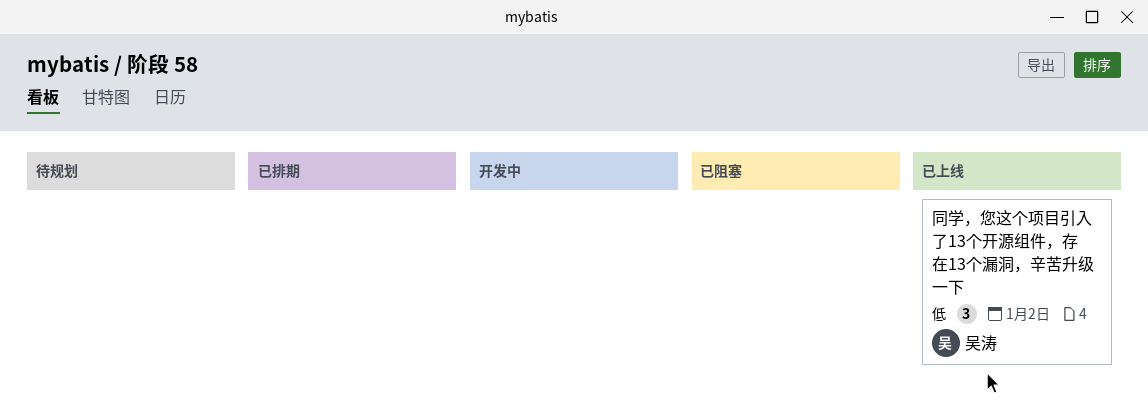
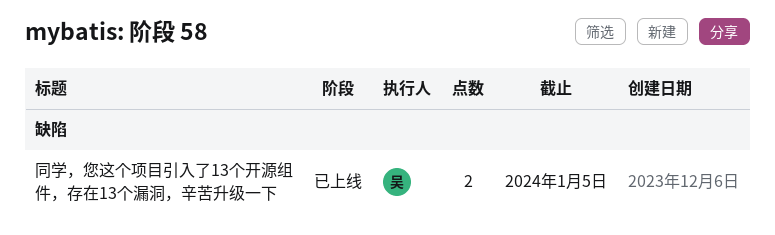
同学，您这个项目引入了13个开源组件，存在13个漏洞，辛苦升级一下, estimate: 3 -> 2
同学，您这个项目引入了13个开源组件，存在13个漏洞，辛苦升级一下, due: Jan 2 -> Jan 5

